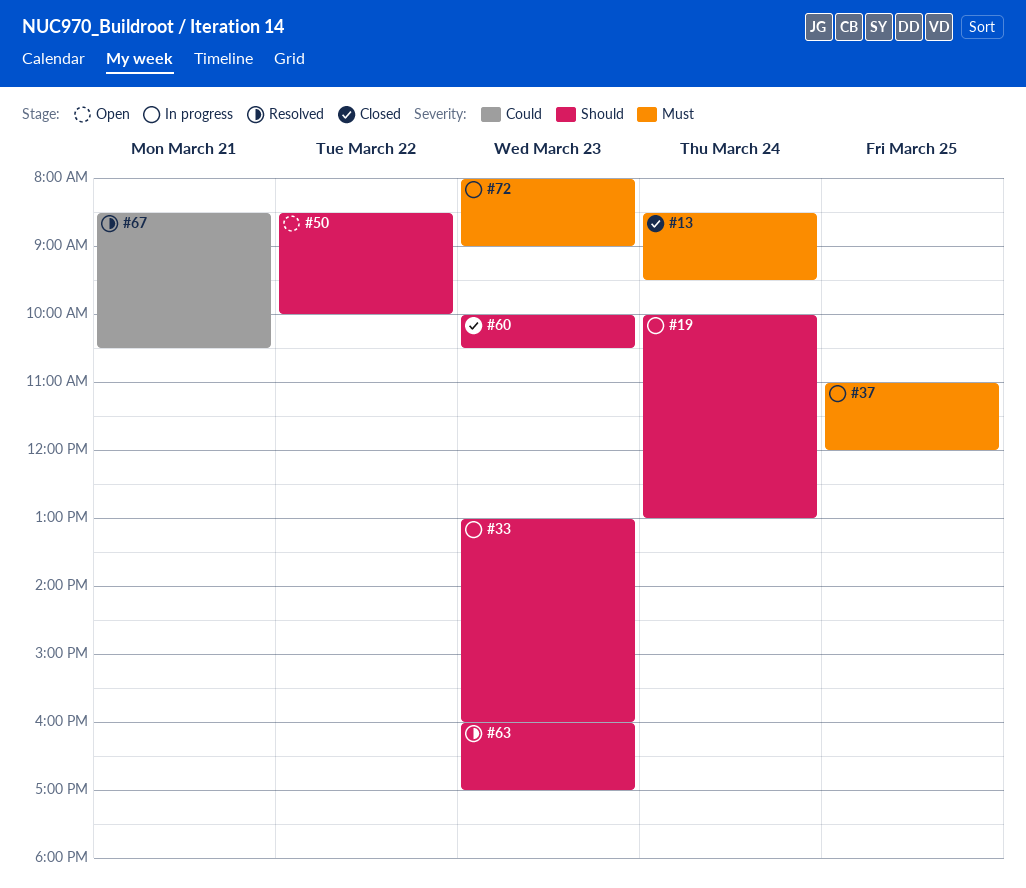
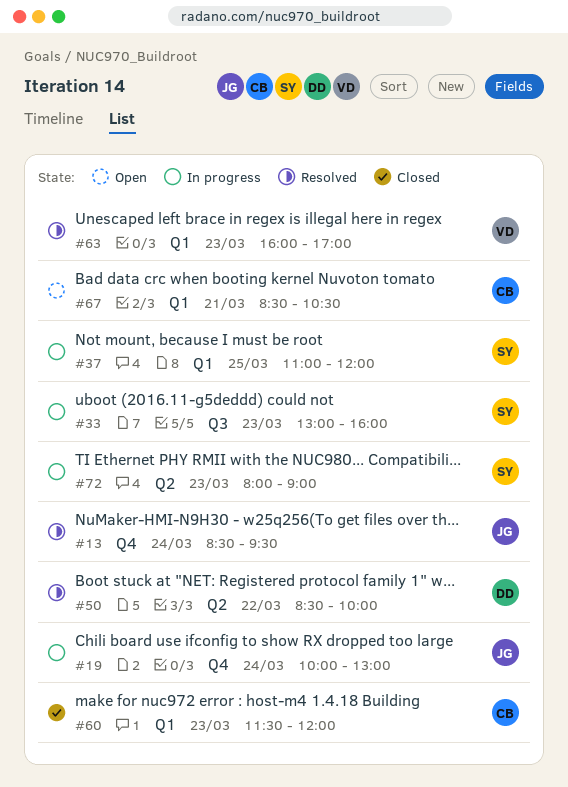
#13, status: Closed -> Resolved
#50, status: Open -> Resolved
#60, begins: 10:00 -> 11:30
#60, ends: 10:30 -> 12:00
#67, status: Resolved -> Open

